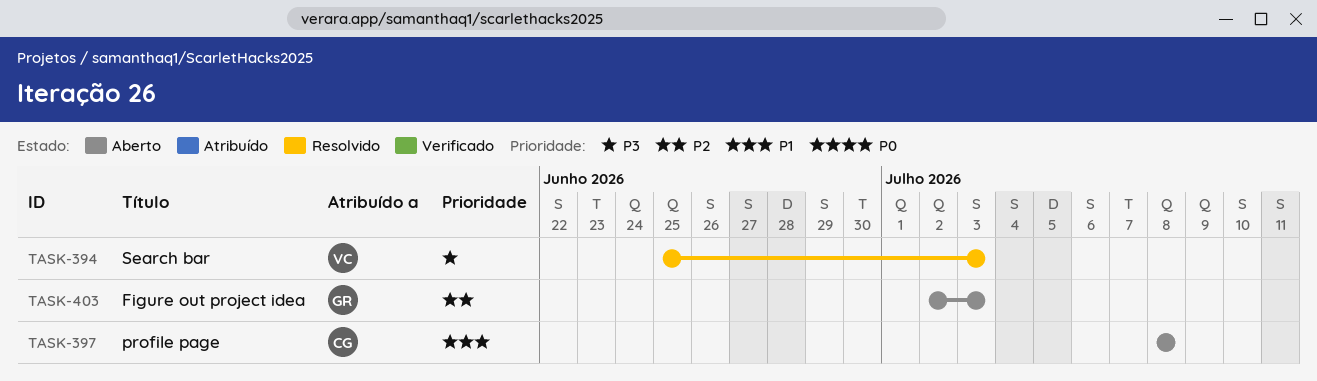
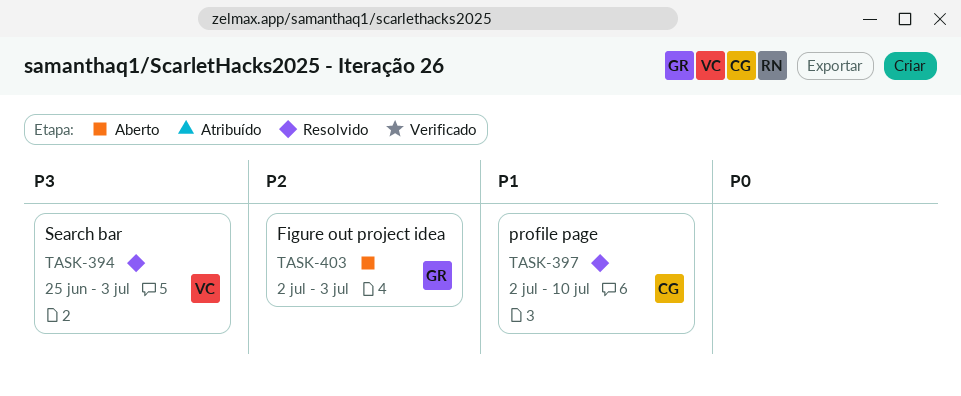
TASK-397, status: Aberto -> Resolvido
TASK-397, start: Jul 8 -> Jul 2
TASK-397, due: Jul 8 -> Jul 10

